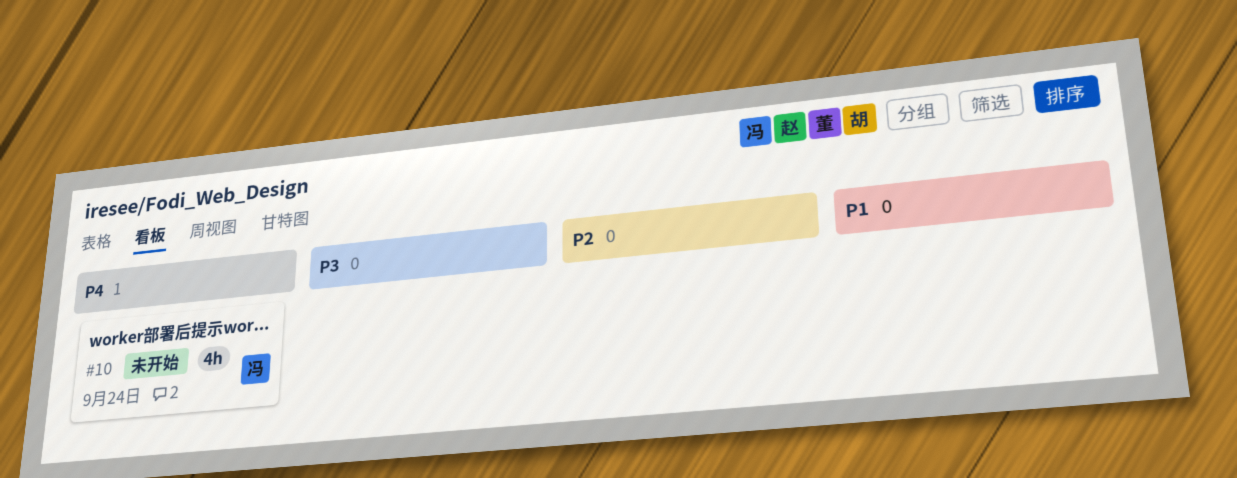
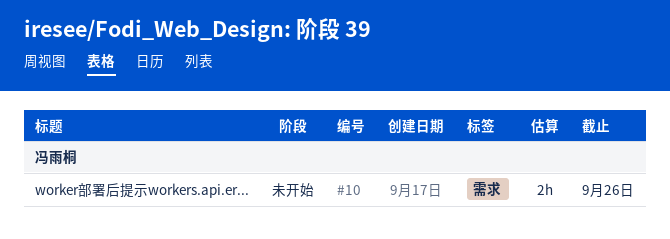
#10, estimate: 4h -> 2h
#10, due: Sep 24 -> Sep 26

